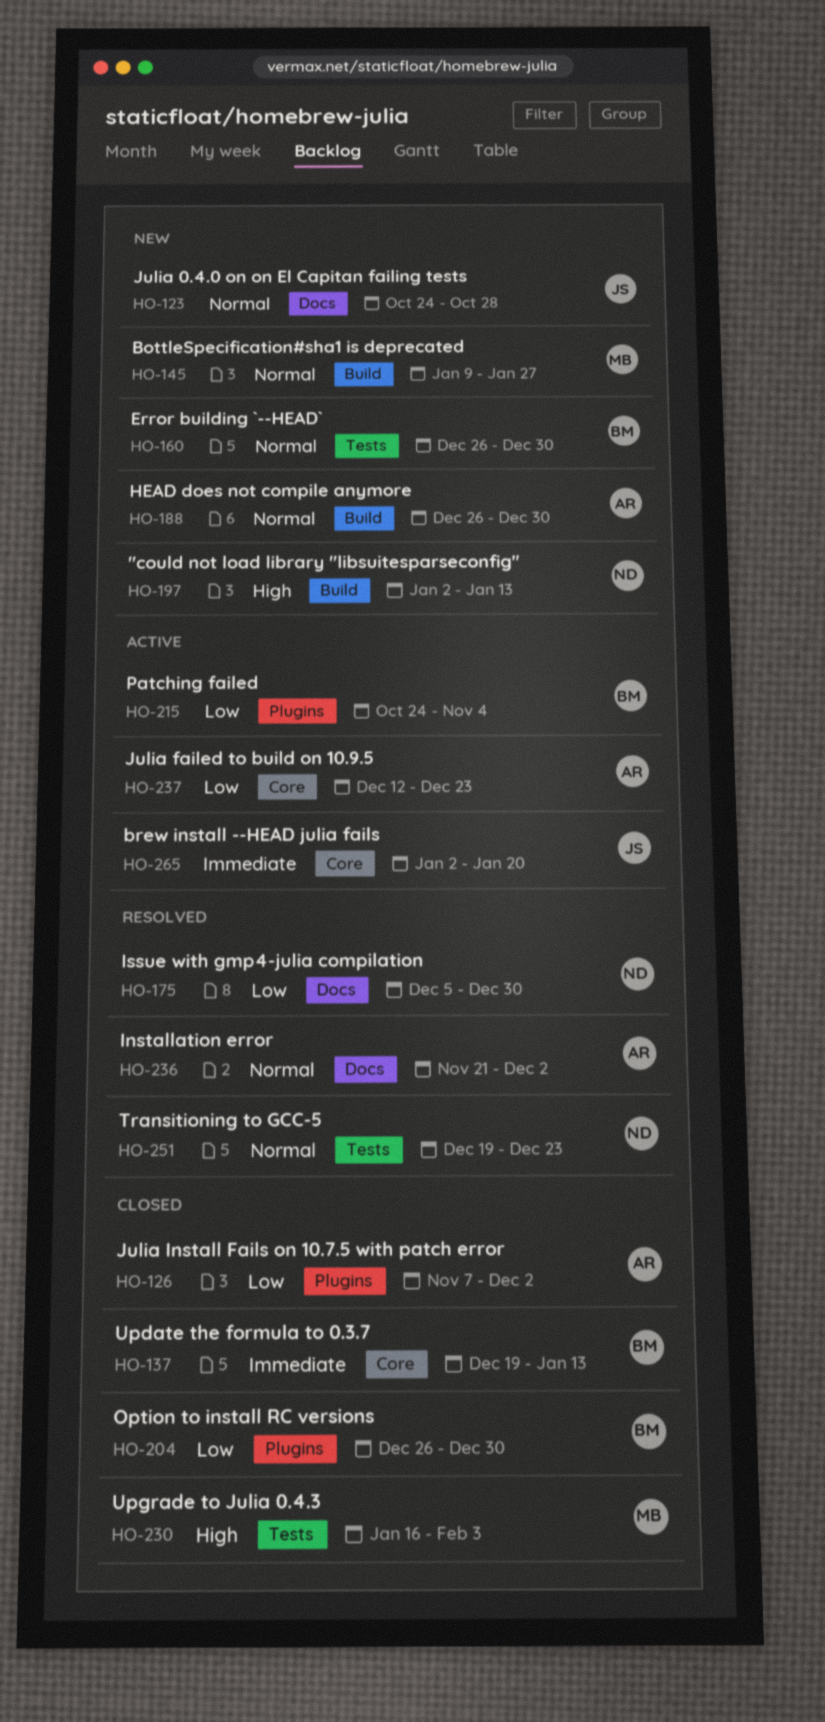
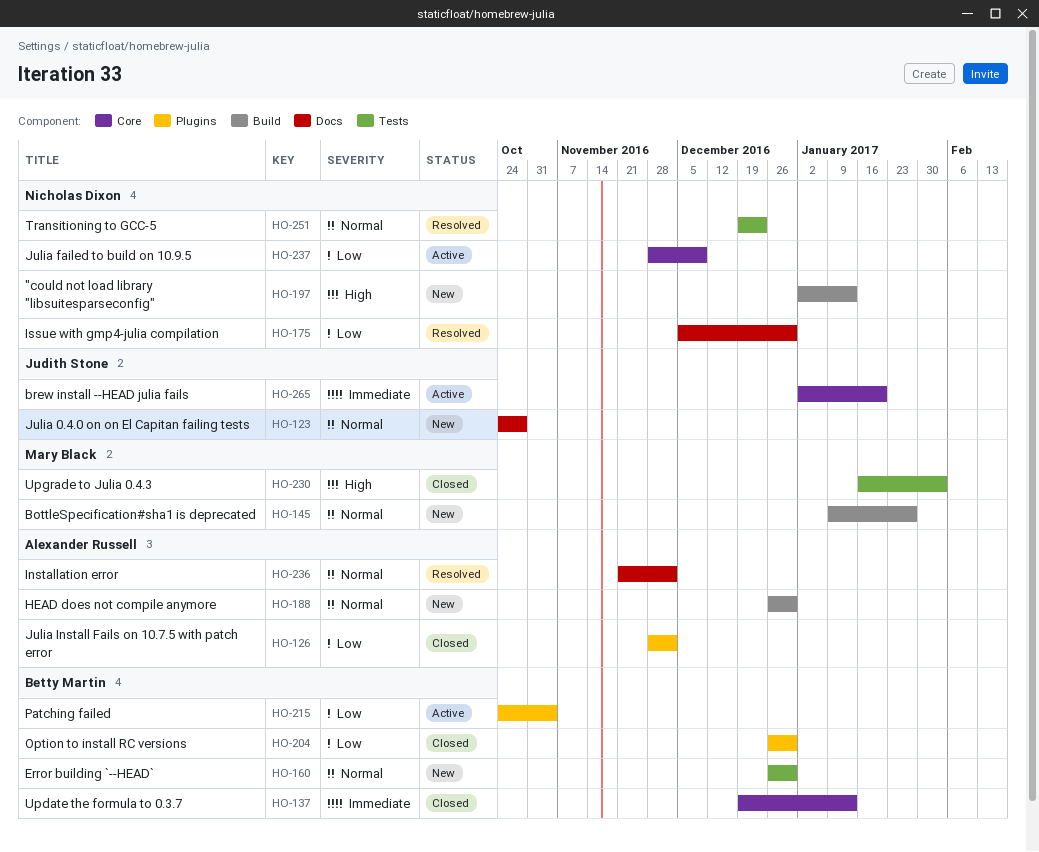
HO-126, start: Nov 7 -> Nov 28
HO-237, owner: Alexander Russell -> Nicholas Dixon
HO-237, start: Dec 12 -> Nov 28
HO-237, due: Dec 23 -> Dec 9

